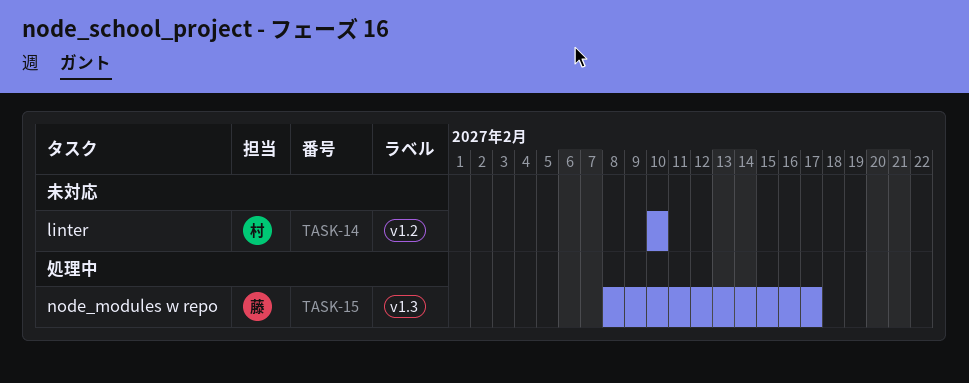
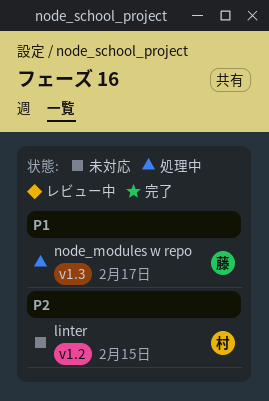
linter, due: Feb 10 -> Feb 15

